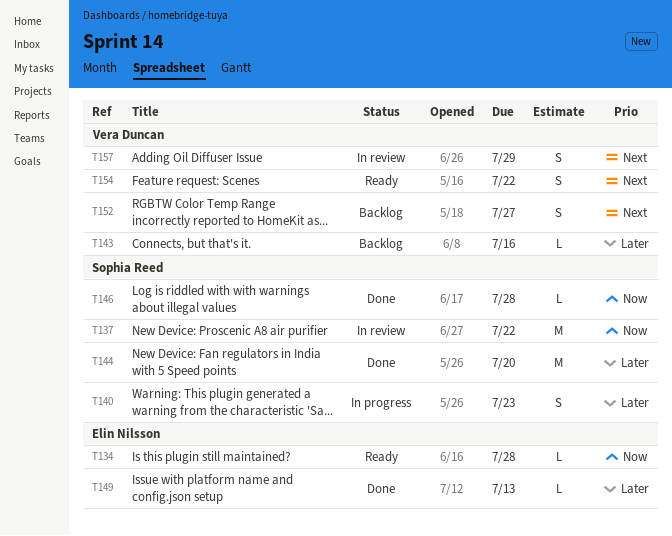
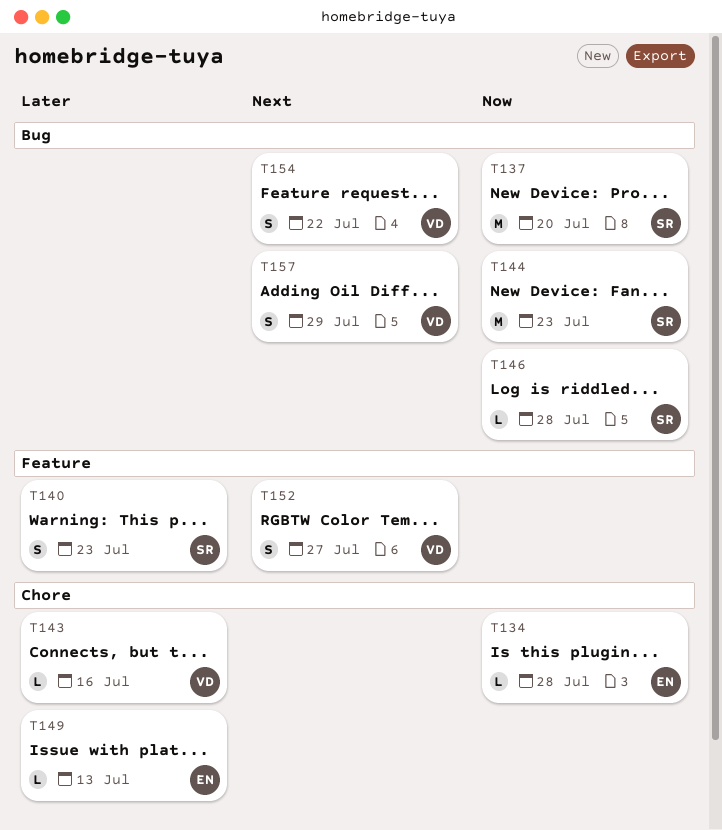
T137, due: Jul 22 -> Jul 20
T144, priority: Later -> Now
T144, due: Jul 20 -> Jul 23

